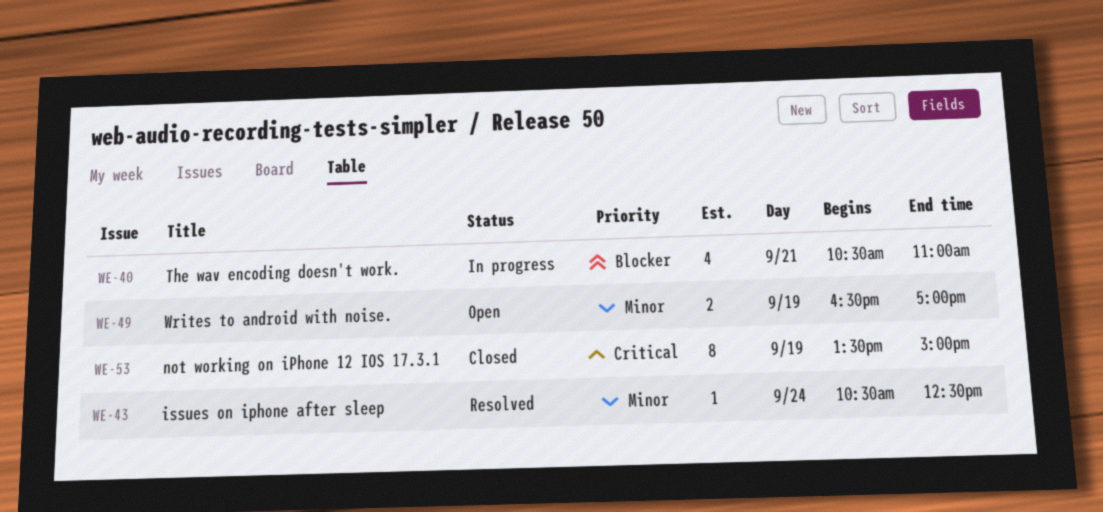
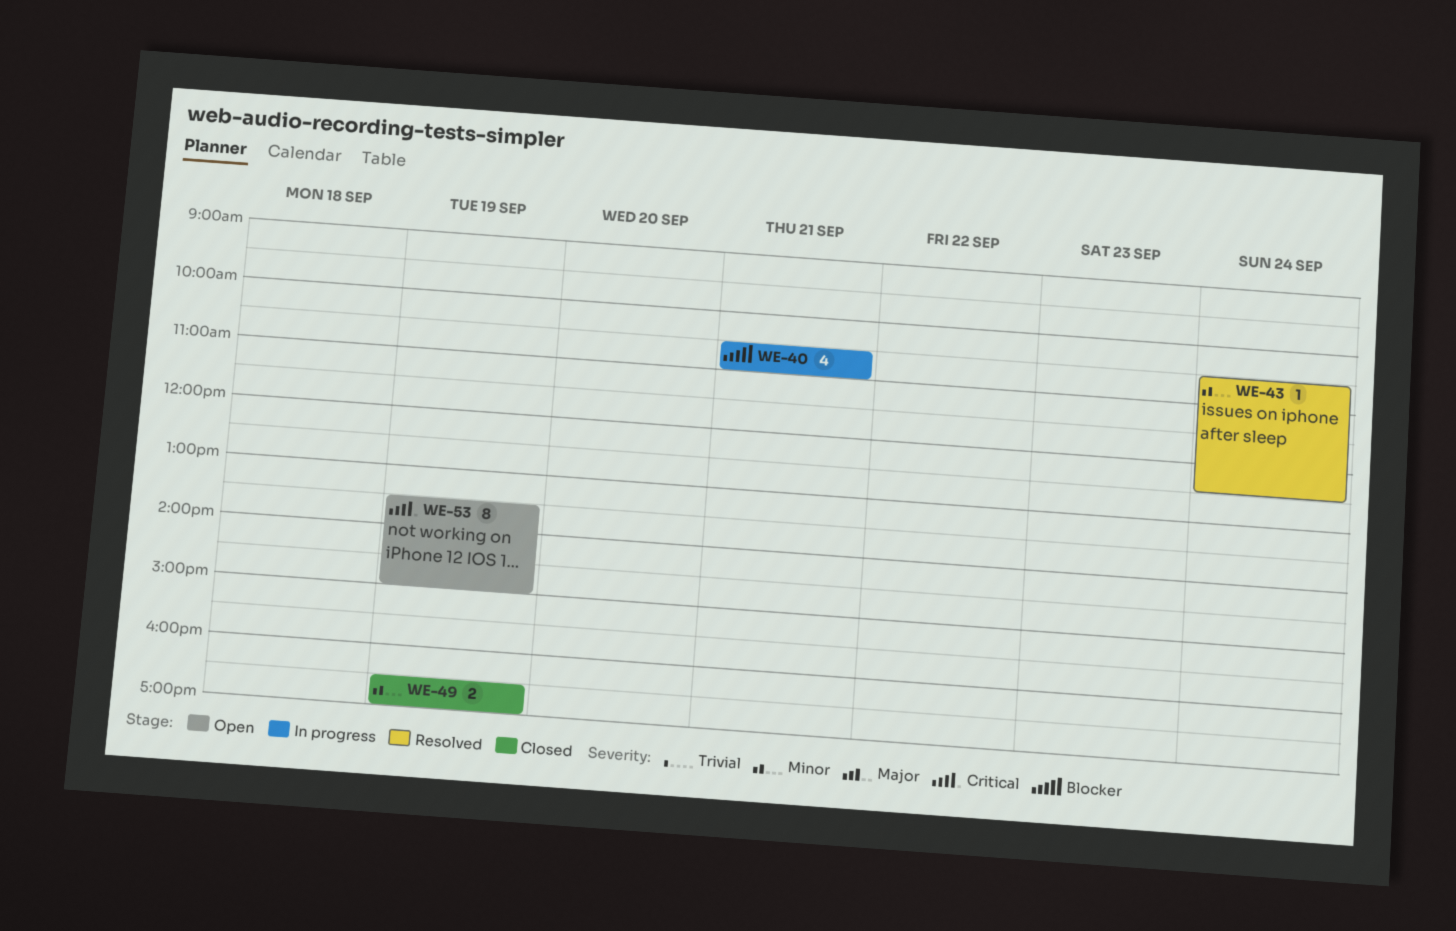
WE-49, status: Open -> Closed
WE-53, status: Closed -> Open

